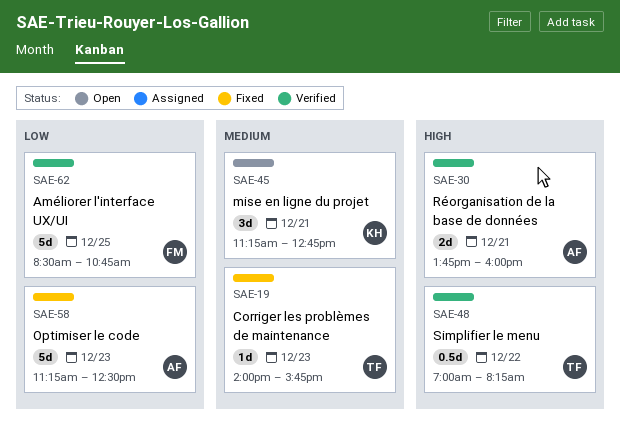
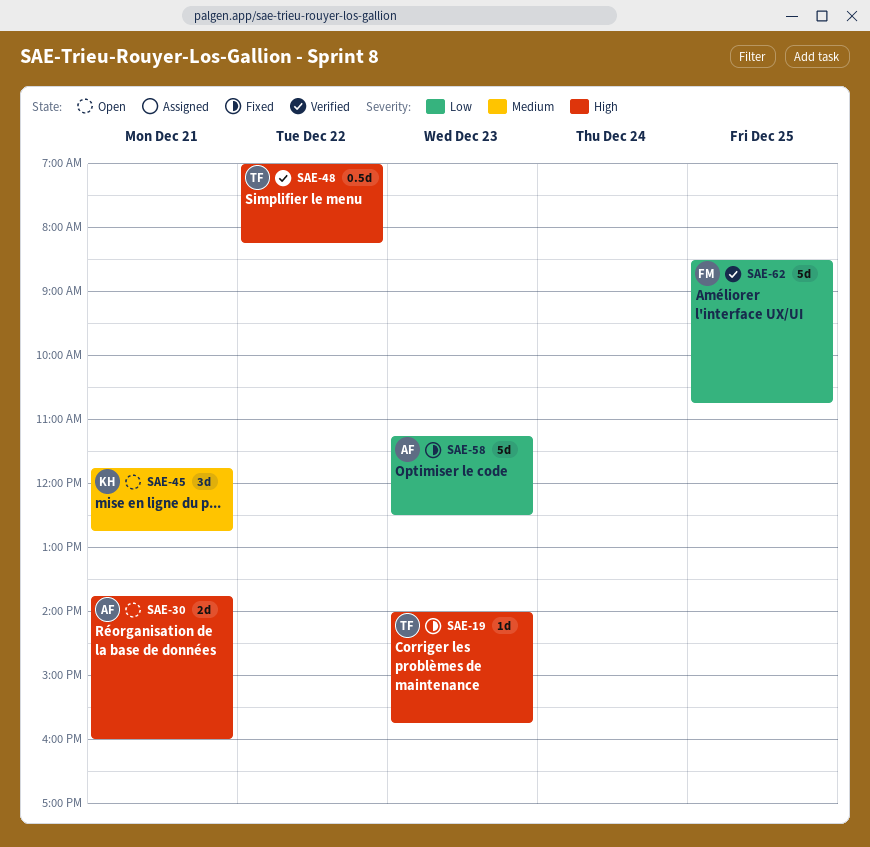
SAE-19, priority: Medium -> High
SAE-30, status: Verified -> Open
SAE-45, begins: 11:15 -> 11:45

